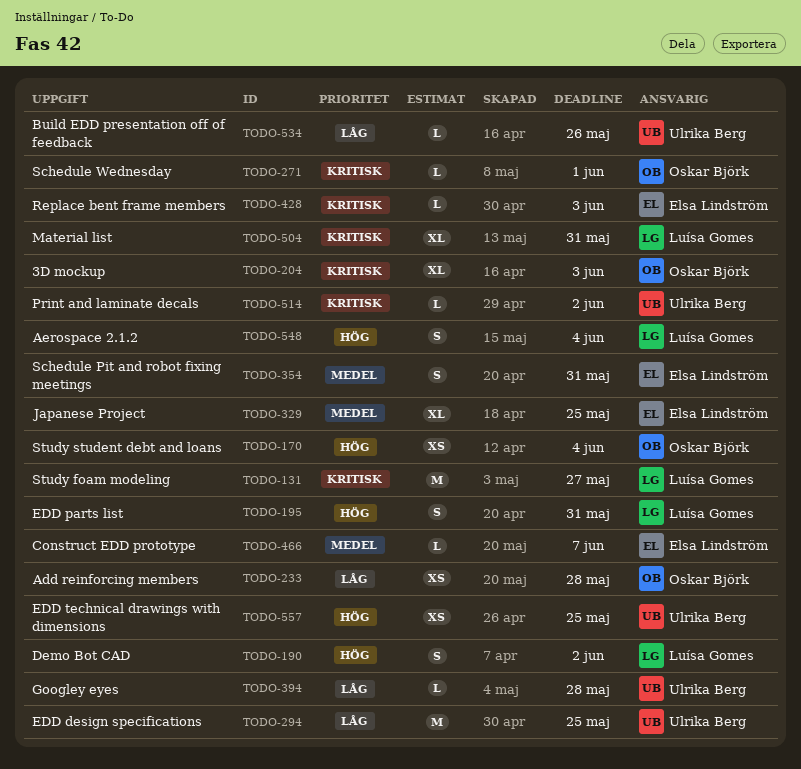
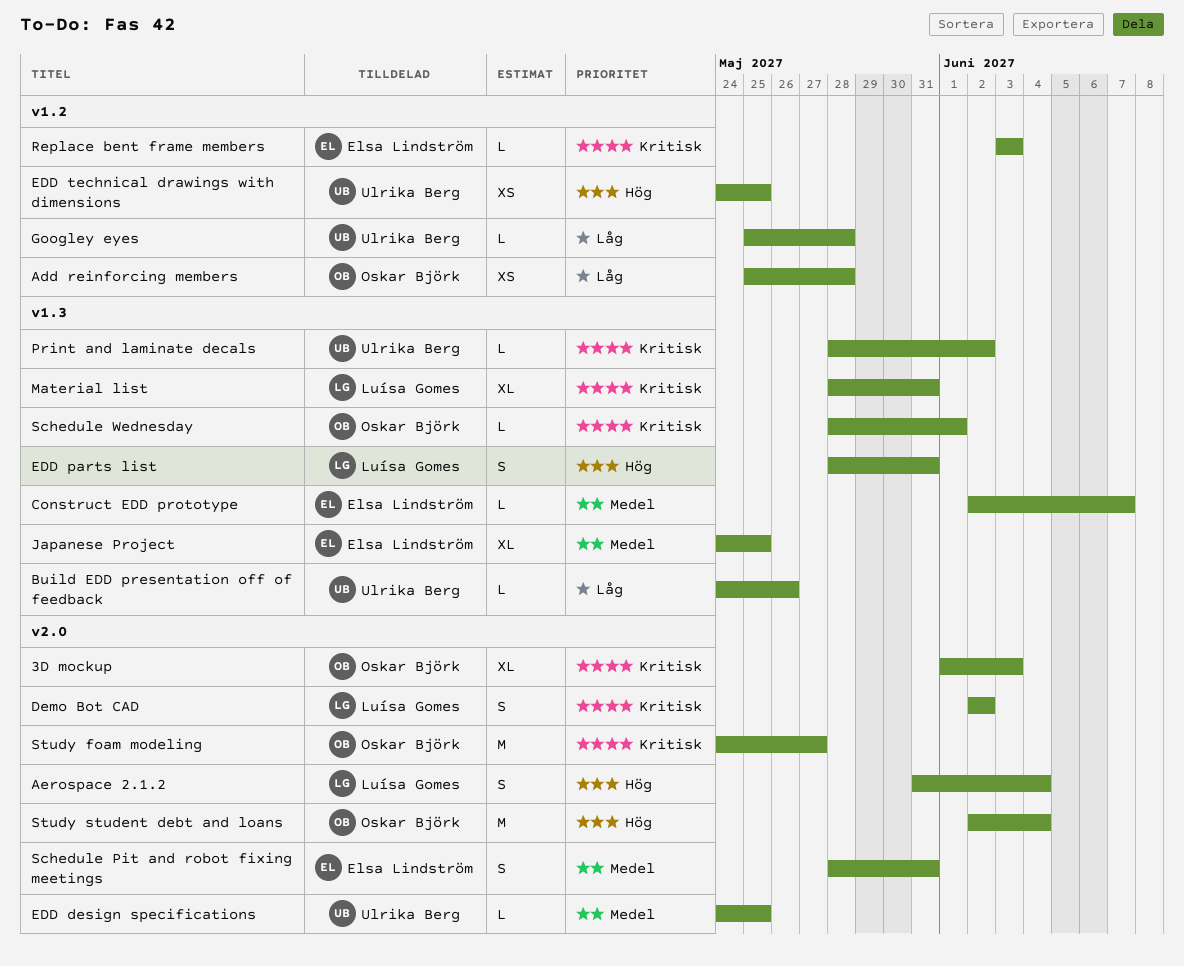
Demo Bot CAD, priority: Hög -> Kritisk
EDD design specifications, priority: Låg -> Medel
EDD design specifications, estimate: M -> L
Study foam modeling, owner: Luísa Gomes -> Oskar Björk
Study student debt and loans, estimate: XS -> M

